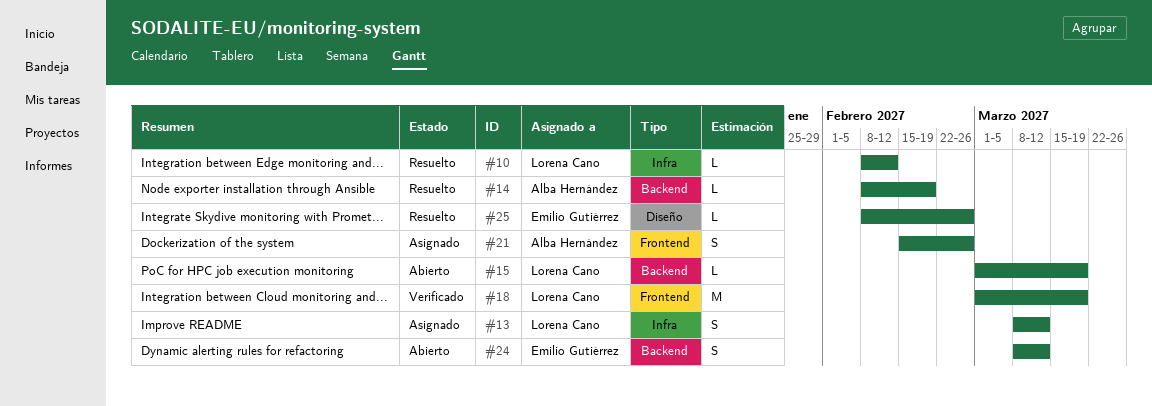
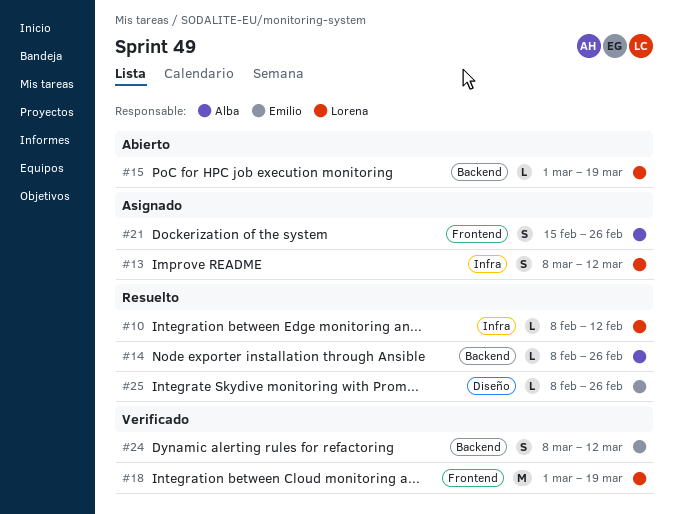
#14, due: Feb 19 -> Feb 26
#24, status: Abierto -> Verificado

